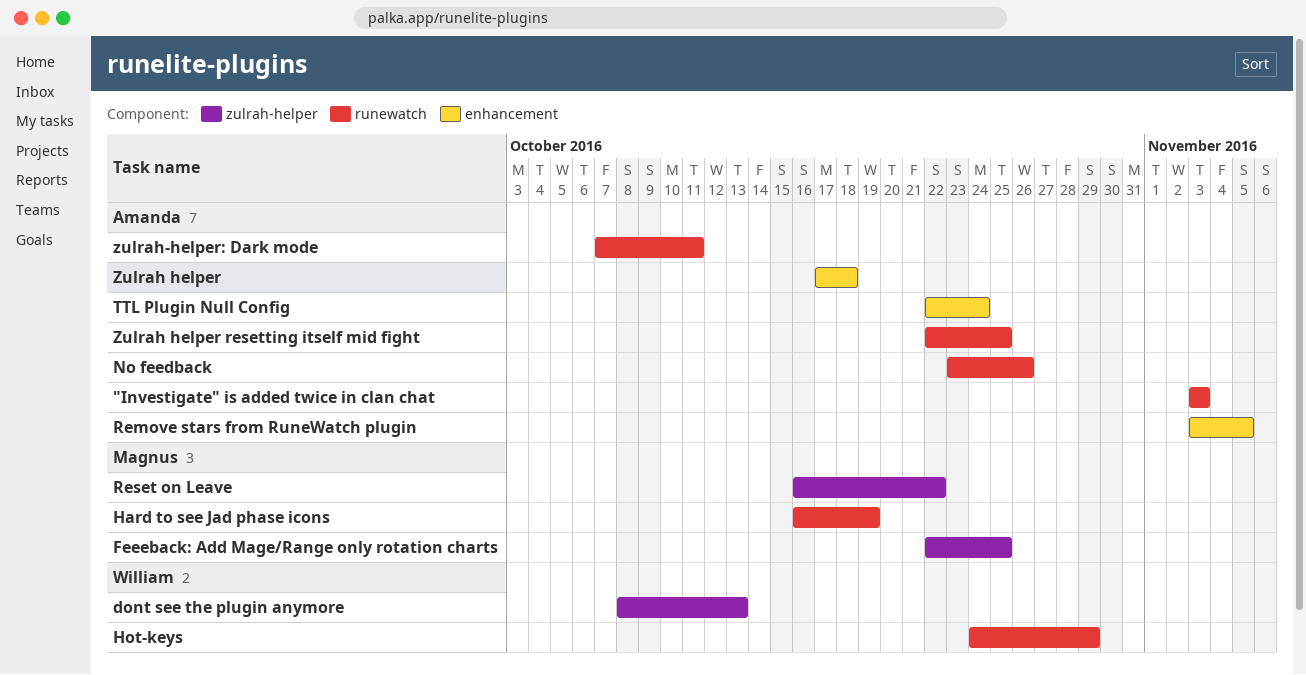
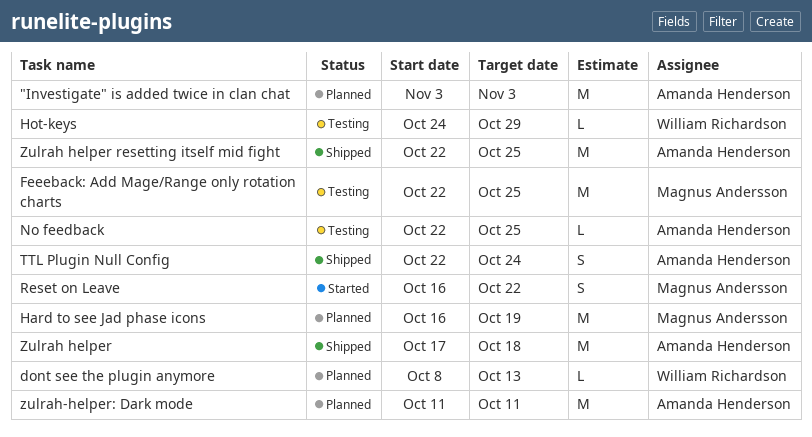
No feedback, start: Oct 23 -> Oct 22
No feedback, due: Oct 26 -> Oct 25
Remove stars from RuneWatch plugin: present -> none
zulrah-helper: Dark mode, start: Oct 7 -> Oct 11

